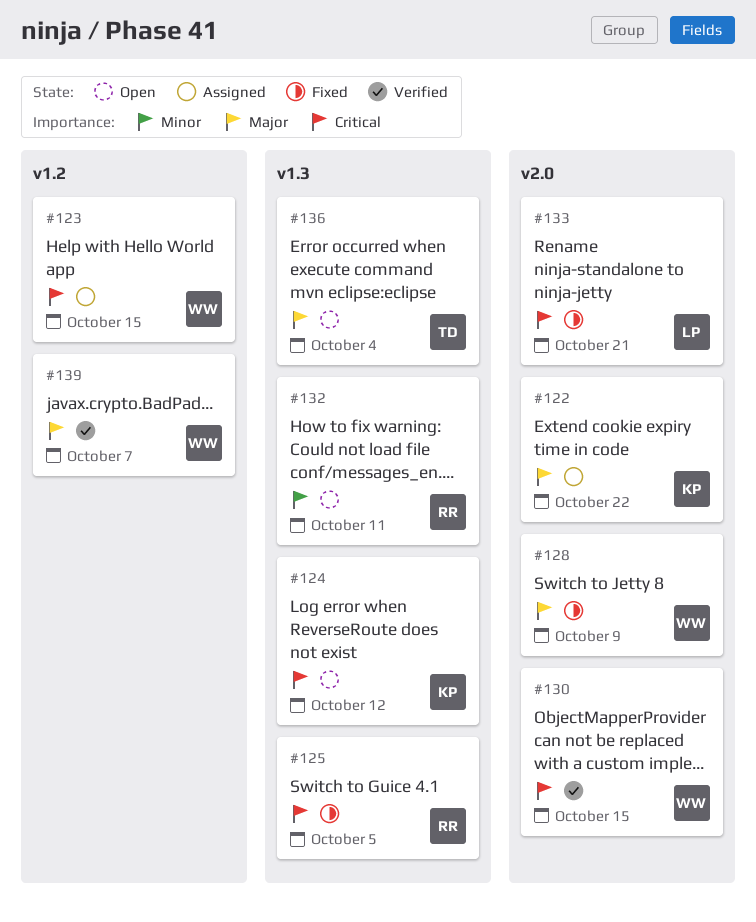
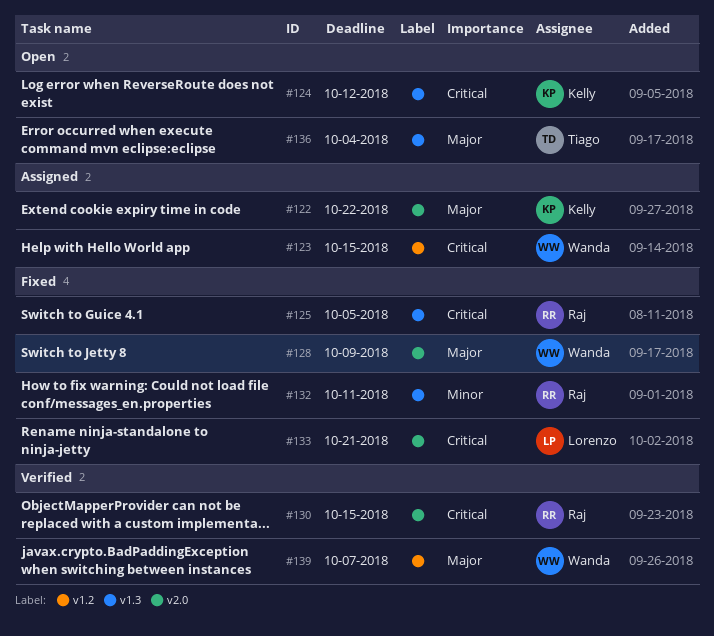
#130, owner: Wanda -> Raj
#132, status: Open -> Fixed

